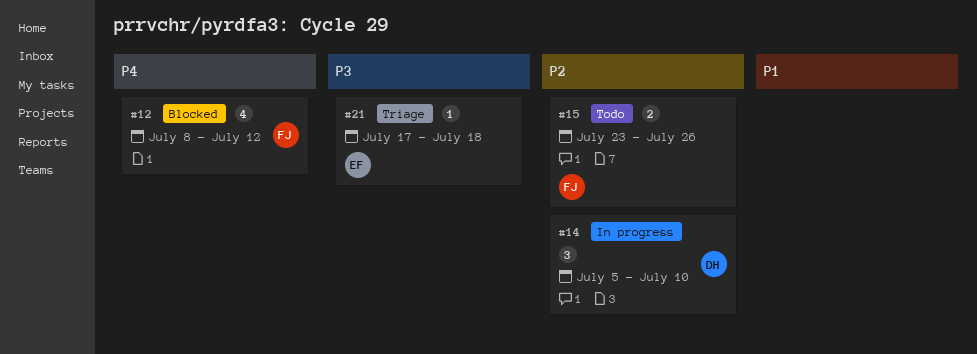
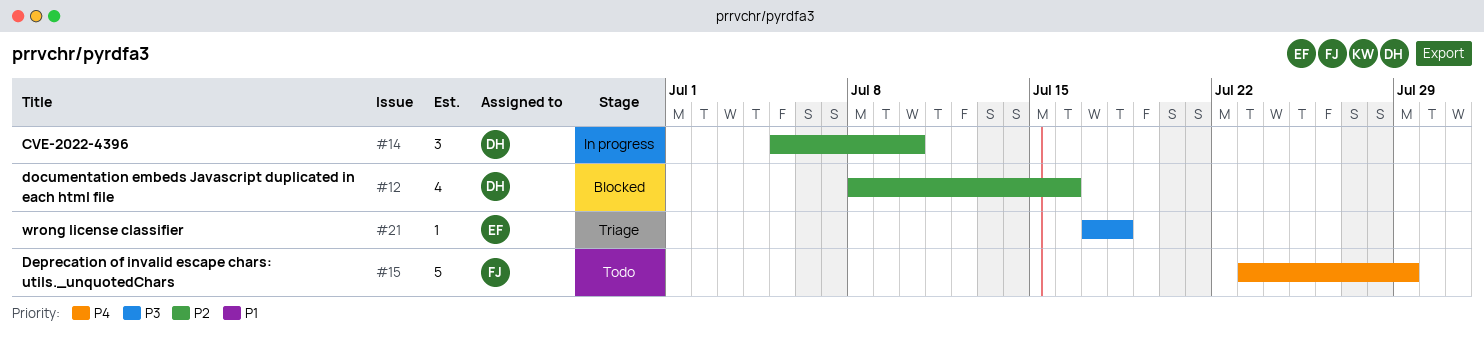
#12, owner: FJ -> DH
#12, priority: P4 -> P2
#12, due: Jul 12 -> Jul 16
#15, priority: P2 -> P4
#15, estimate: 2 -> 5
#15, due: Jul 26 -> Jul 29

